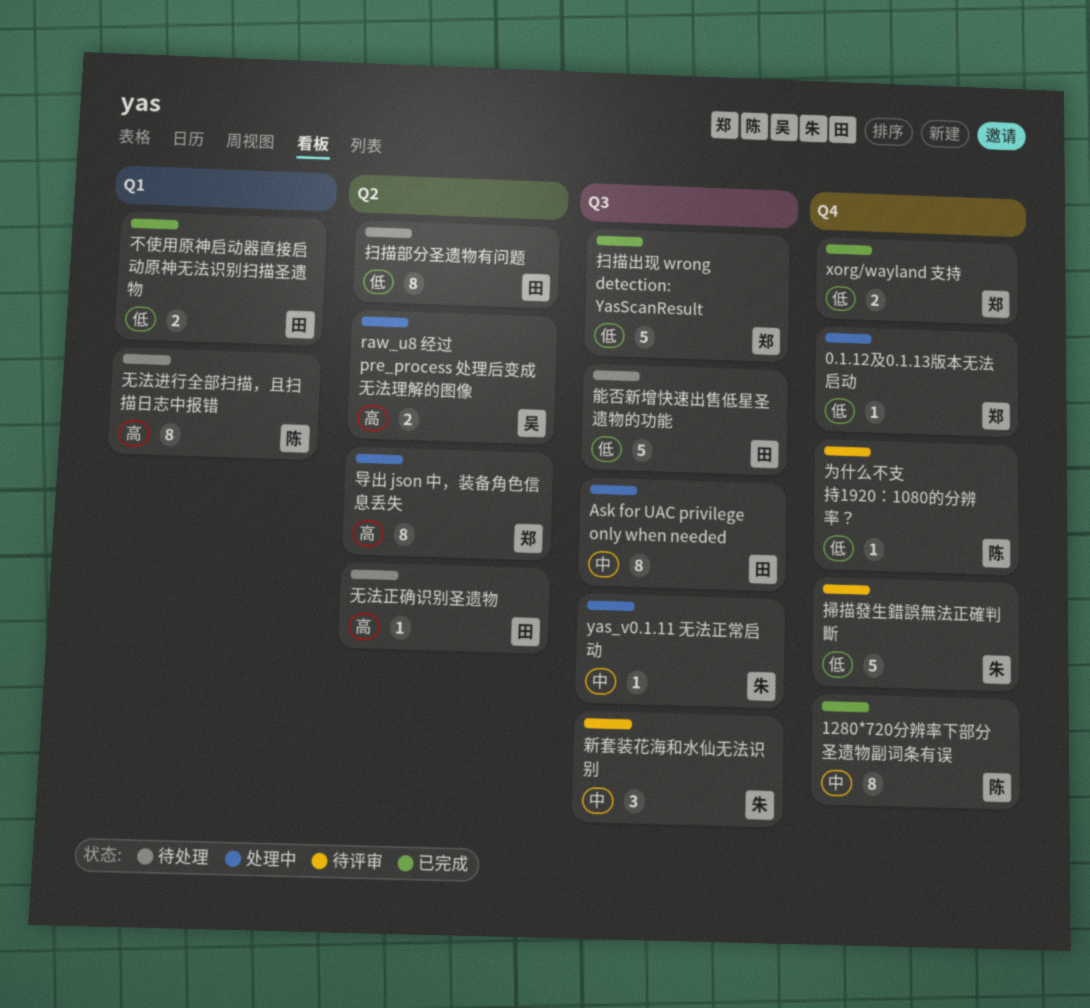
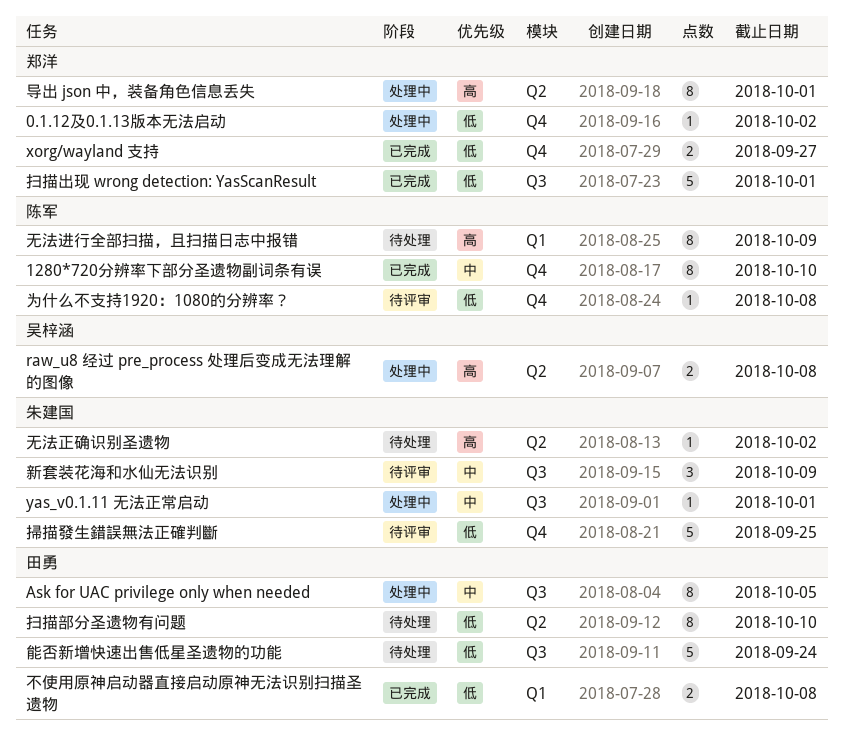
无法正确识别圣遗物, owner: 田勇 -> 朱建国

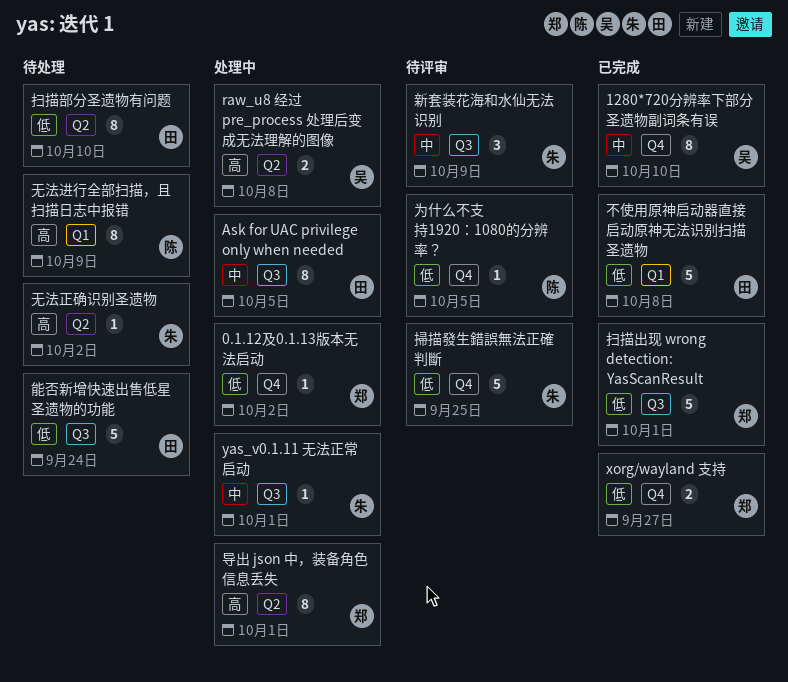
1280*720分辨率下部分圣遗物副词条有误, owner: 陈军 -> 吴梓涵
不使用原神启动器直接启动原神无法识别扫描圣遗物, estimate: 2 -> 5
为什么不支持1920：1080的分辨率？, due: Oct 8 -> Oct 5

